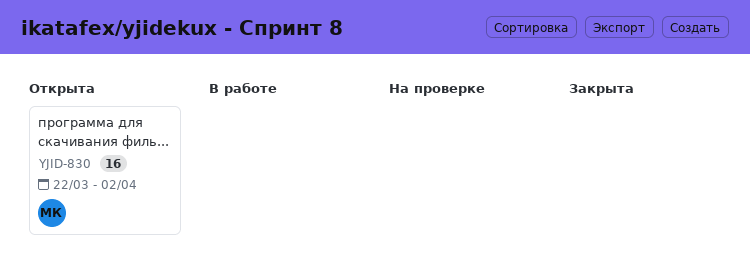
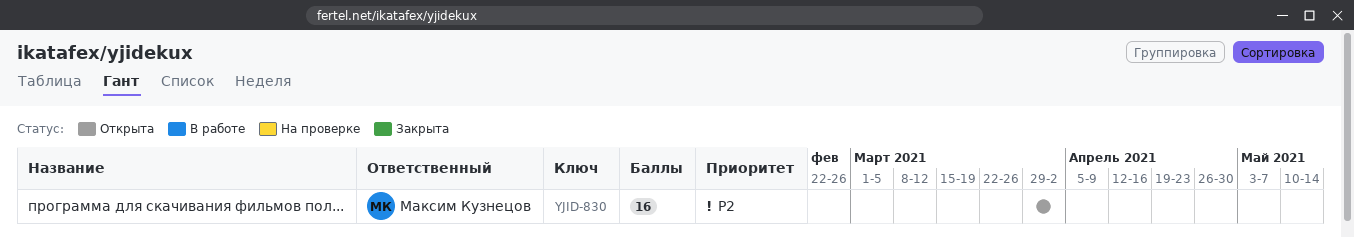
YJID-830, start: Mar 22 -> Mar 29

